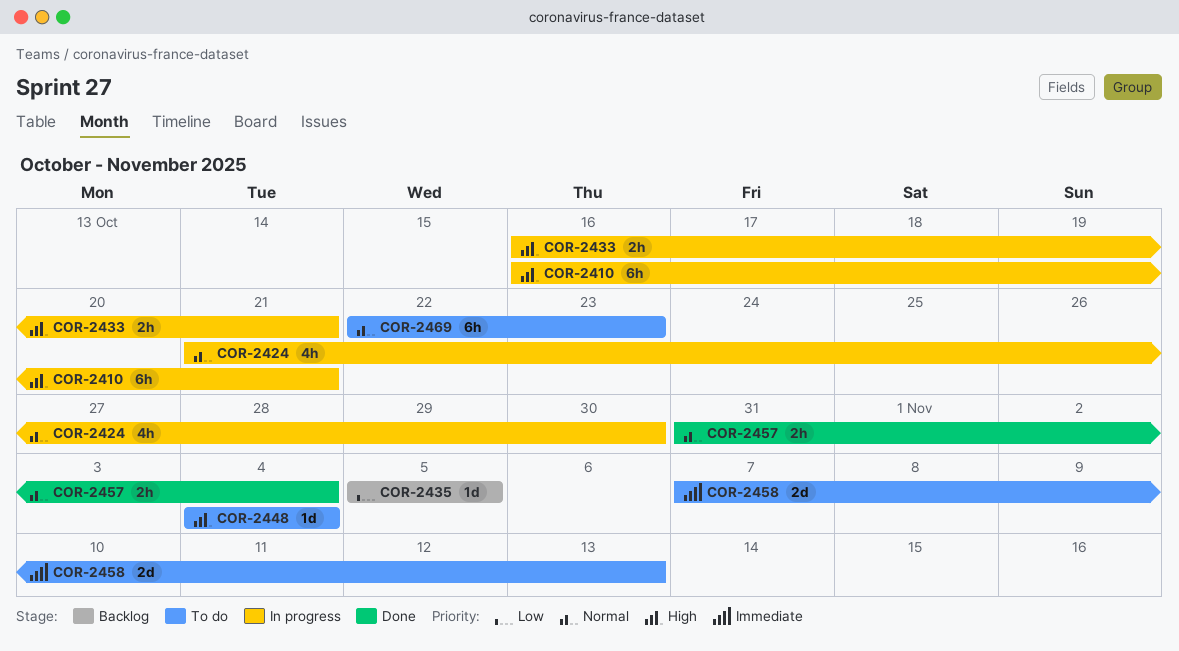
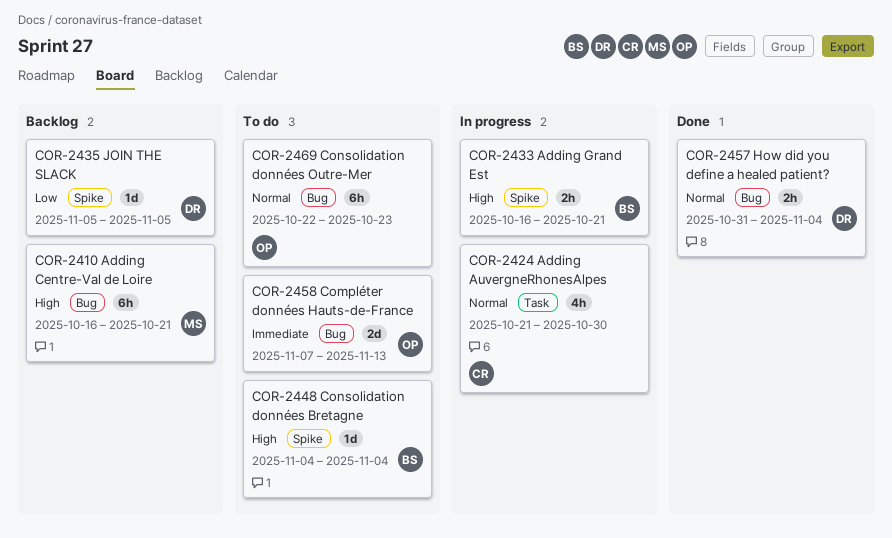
COR-2410, status: In progress -> Backlog

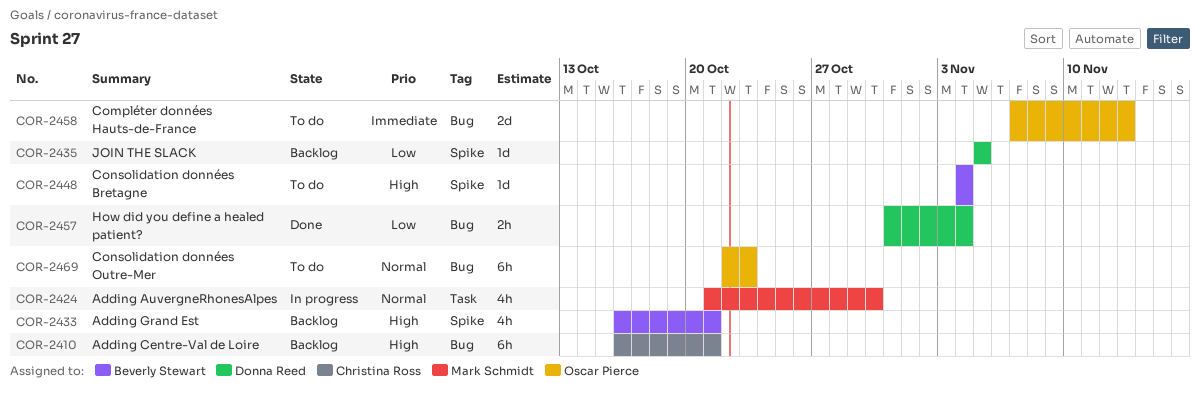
COR-2410, owner: Mark Schmidt -> Christina Ross
COR-2424, owner: Christina Ross -> Mark Schmidt
COR-2433, status: In progress -> Backlog
COR-2433, estimate: 2h -> 4h
COR-2457, priority: Normal -> Low

